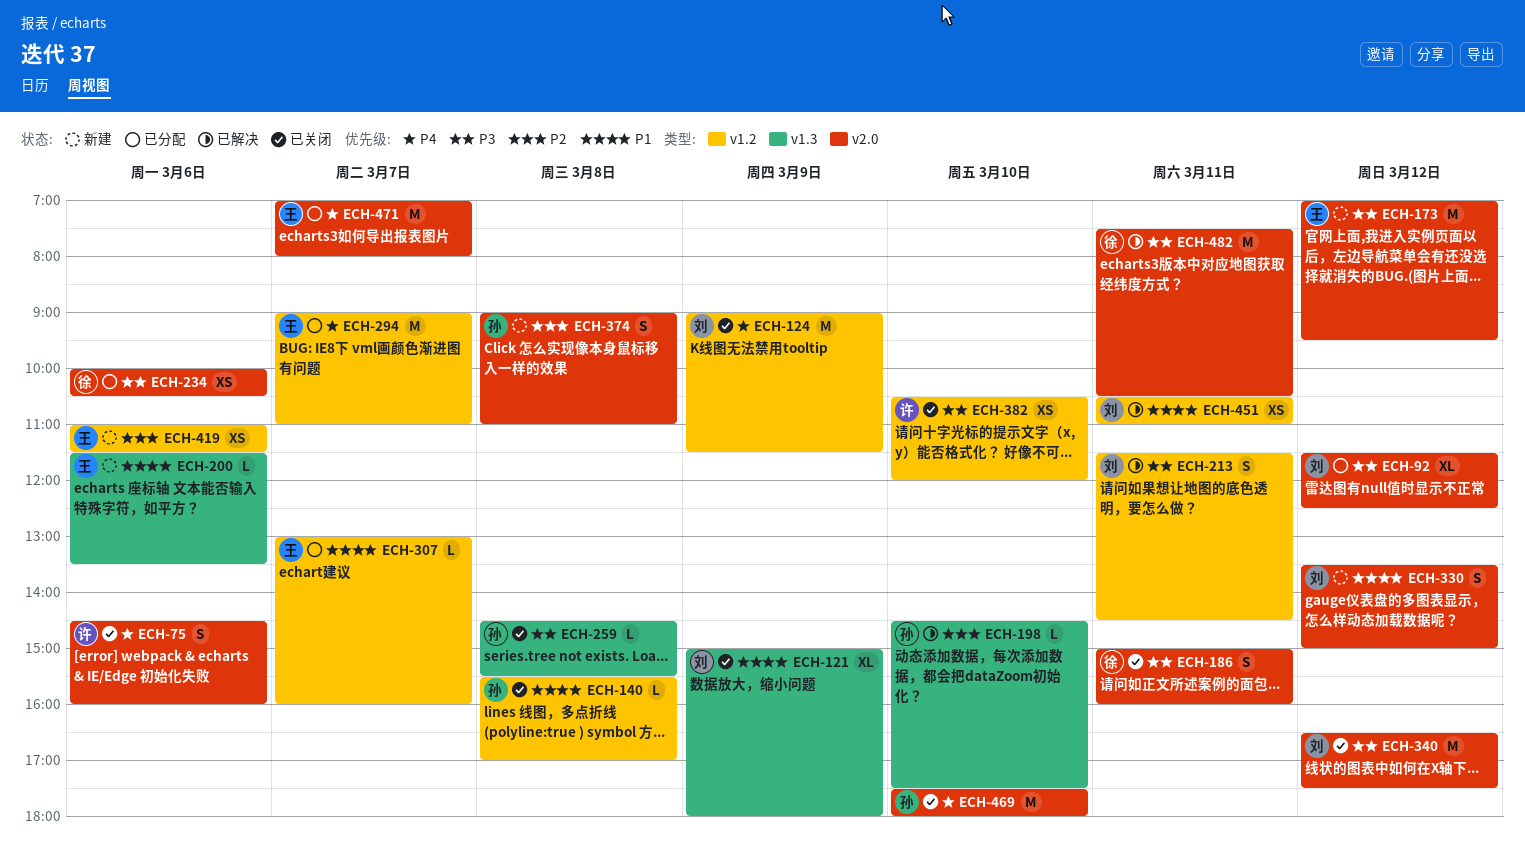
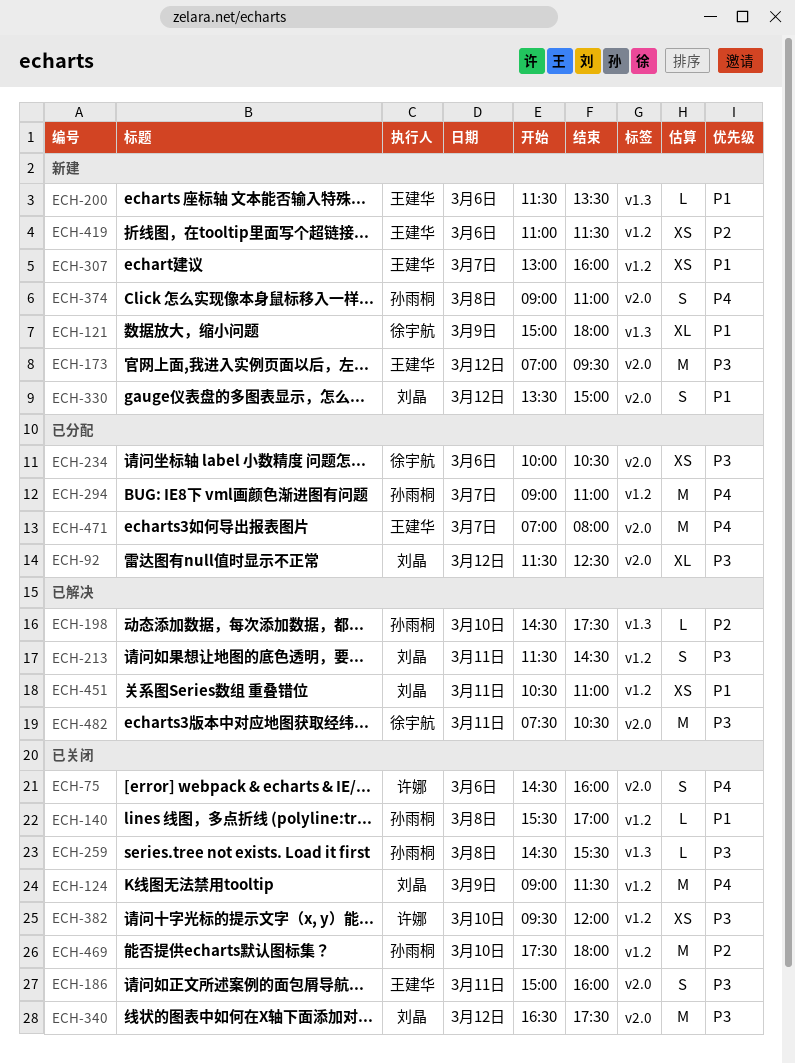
ECH-121, status: 已关闭 -> 新建
ECH-121, owner: 刘晶 -> 徐宇航
ECH-186, owner: 徐宇航 -> 王建华
ECH-294, owner: 王建华 -> 孙雨桐
ECH-307, status: 已分配 -> 新建
ECH-307, estimate: L -> XS
ECH-374, priority: P2 -> P4
ECH-382, begins: 10:30 -> 09:30
ECH-469, priority: P4 -> P2
ECH-469, label: v2.0 -> v1.2

